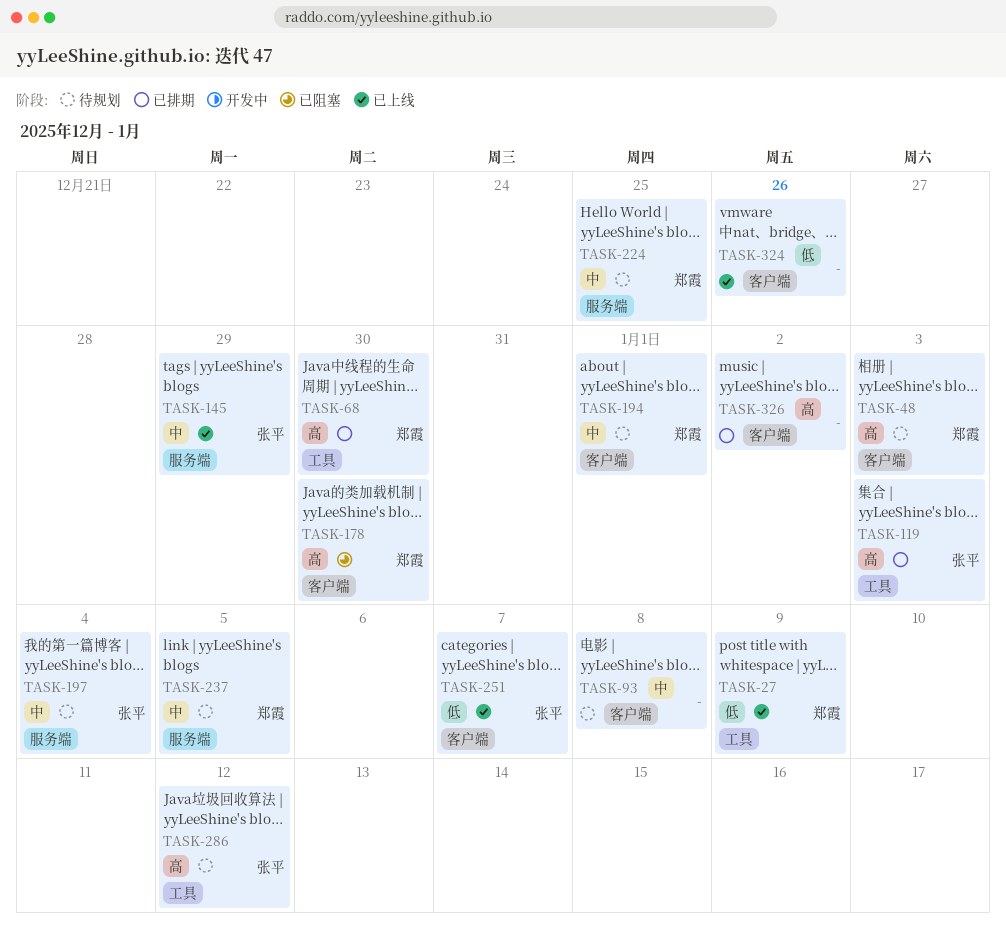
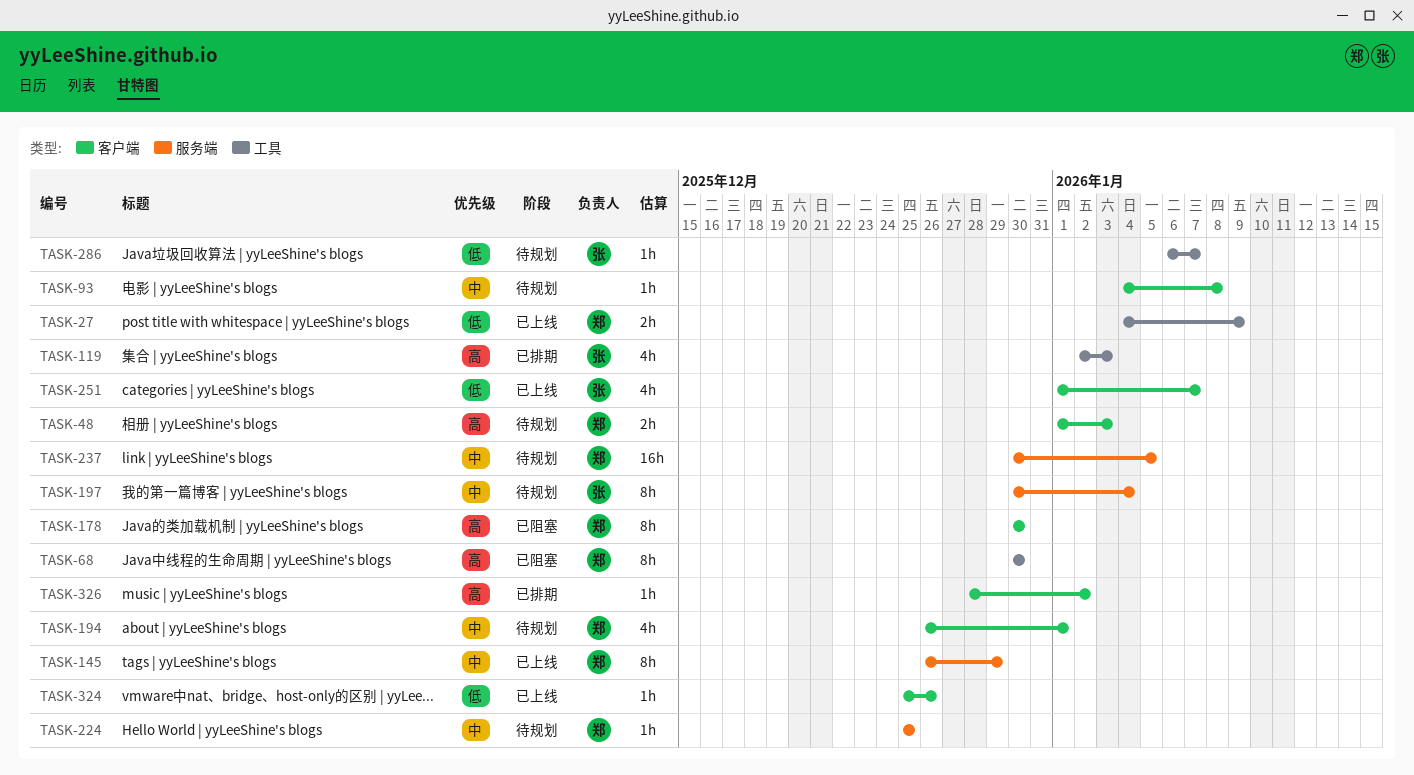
TASK-68, status: 已排期 -> 已阻塞
TASK-145, owner: 张平 -> 郑霞
TASK-286, priority: 高 -> 低
TASK-286, due: Jan 12 -> Jan 7

